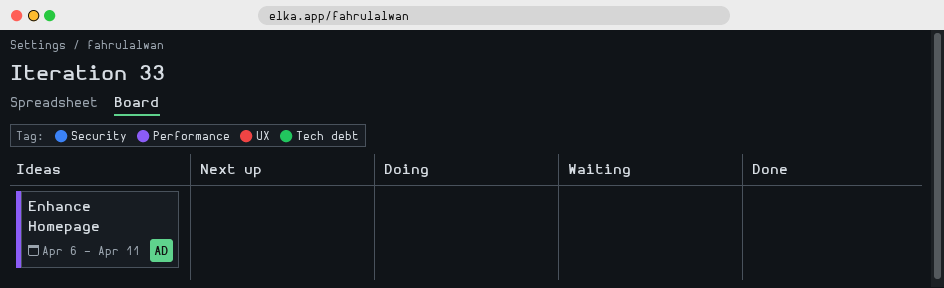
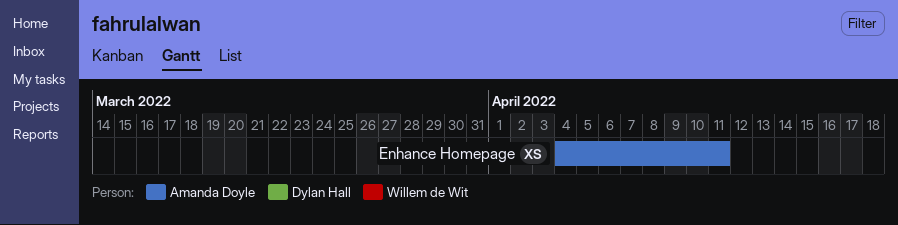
Enhance Homepage, start: Apr 6 -> Apr 4

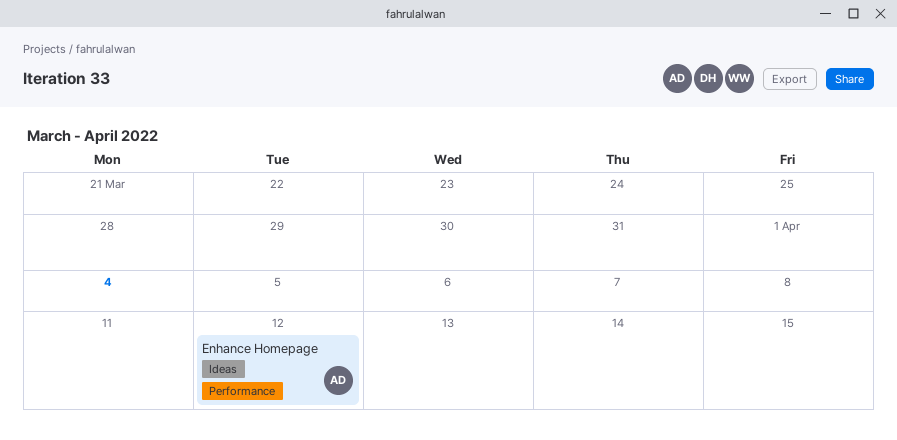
Enhance Homepage, due: Apr 11 -> Apr 12

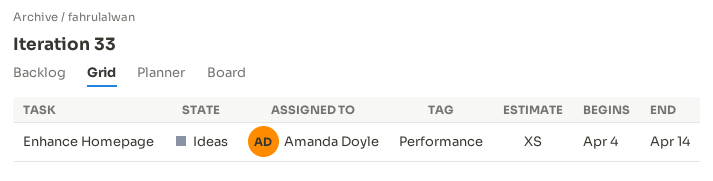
Enhance Homepage, due: Apr 12 -> Apr 14

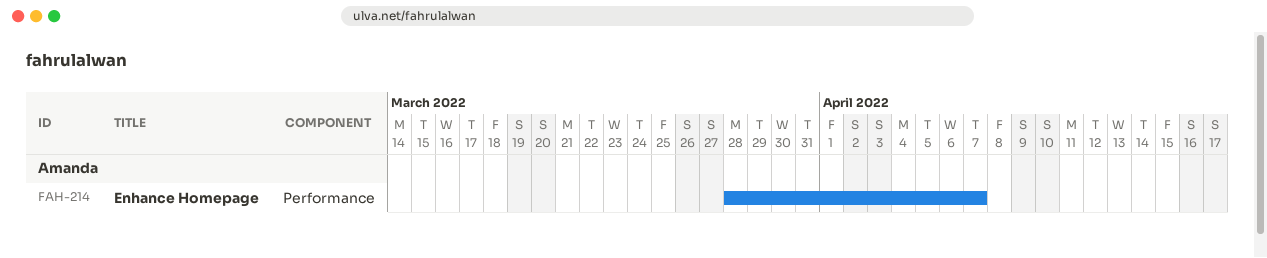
Enhance Homepage, start: Apr 4 -> Mar 28
Enhance Homepage, due: Apr 14 -> Apr 7

